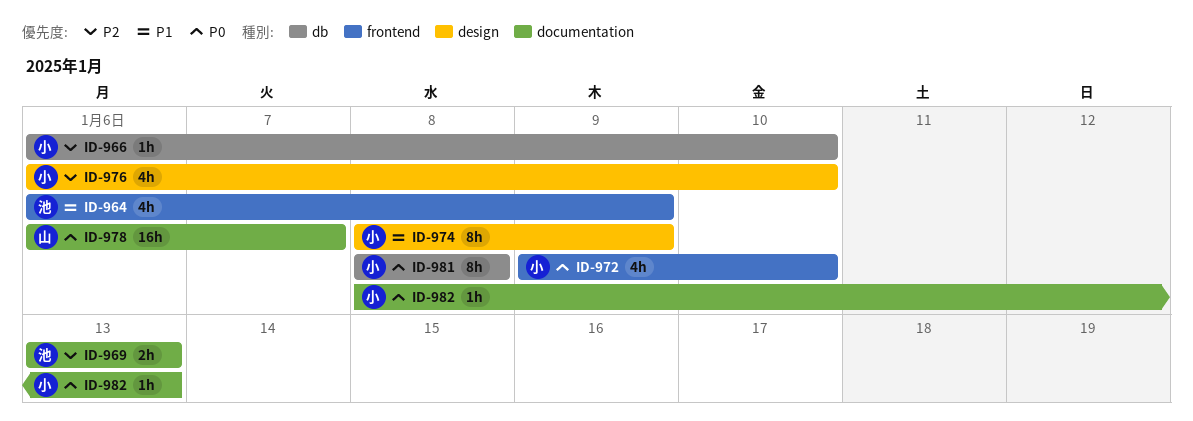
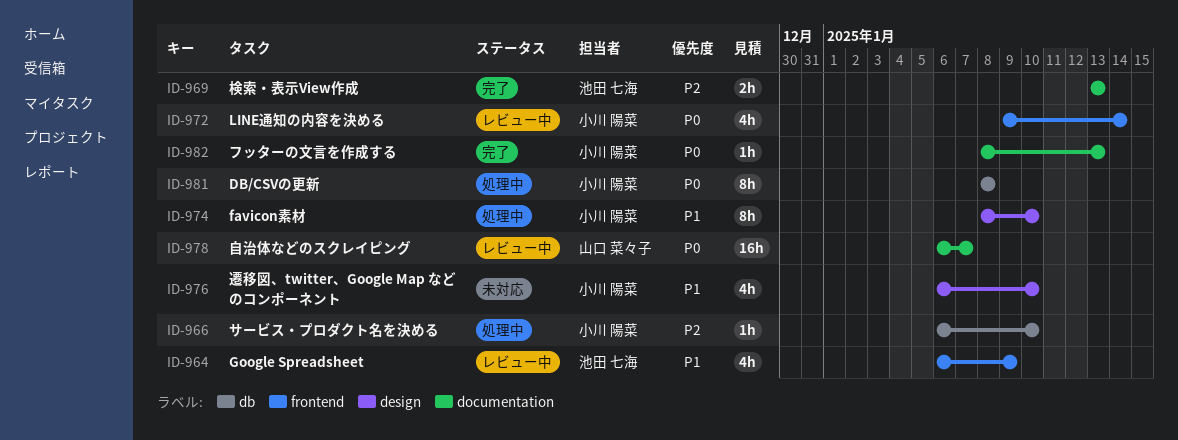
ID-972, due: Jan 10 -> Jan 14
ID-974, due: Jan 9 -> Jan 10
ID-976, priority: P2 -> P1

